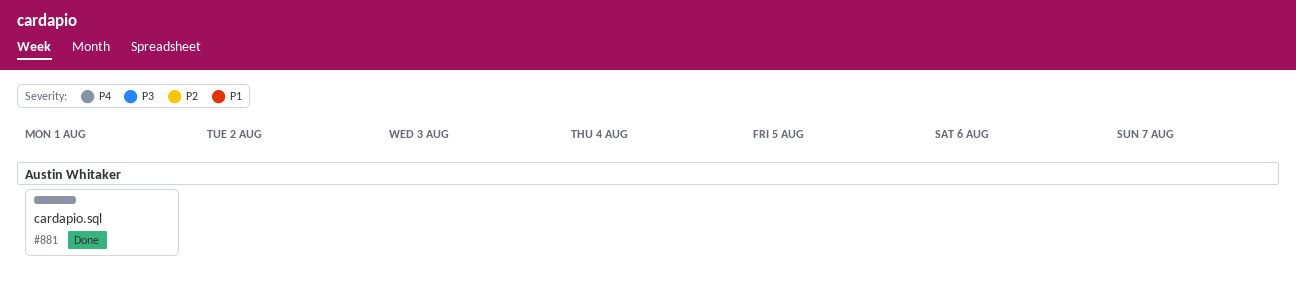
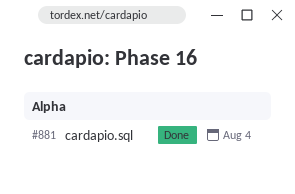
#881, due: Aug 1 -> Aug 4

